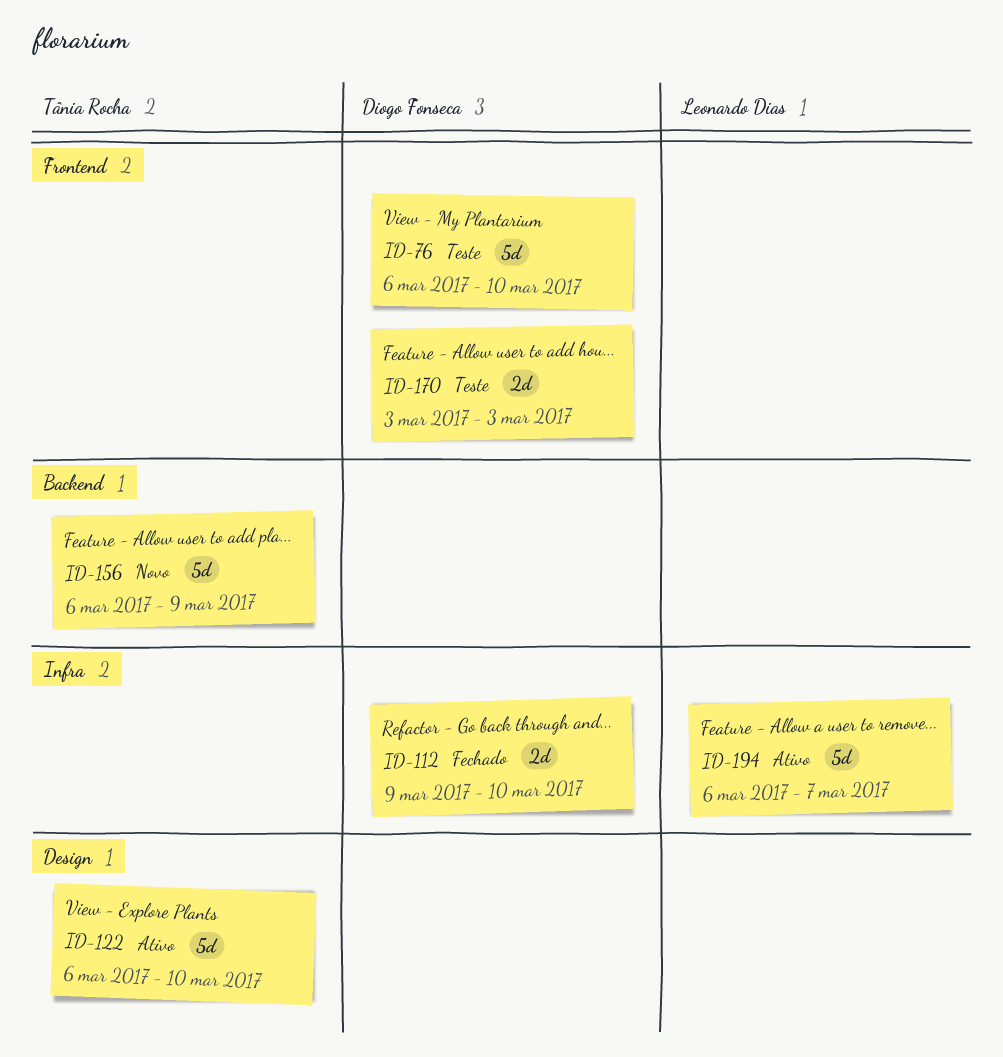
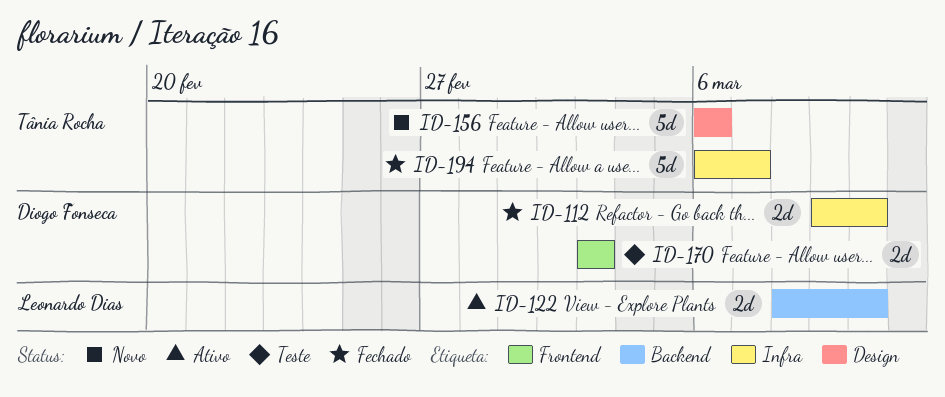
ID-76: present -> none
ID-122, owner: Tânia Rocha -> Leonardo Dias
ID-122, label: Design -> Backend
ID-122, estimate: 5d -> 2d
ID-122, start: Mar 6 -> Mar 8
ID-156, label: Backend -> Design
ID-156, due: Mar 9 -> Mar 6
ID-194, status: Ativo -> Fechado
ID-194, owner: Leonardo Dias -> Tânia Rocha

